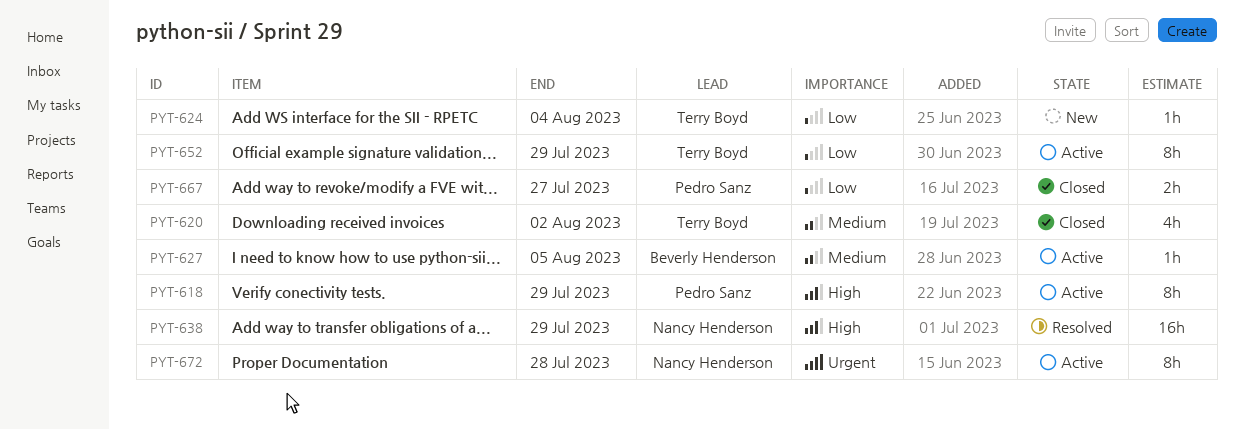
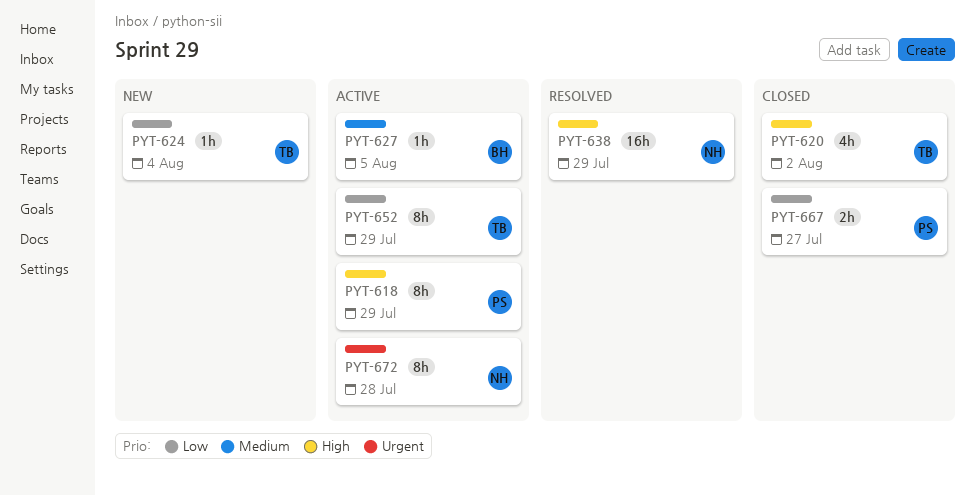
PYT-620, priority: Medium -> High

